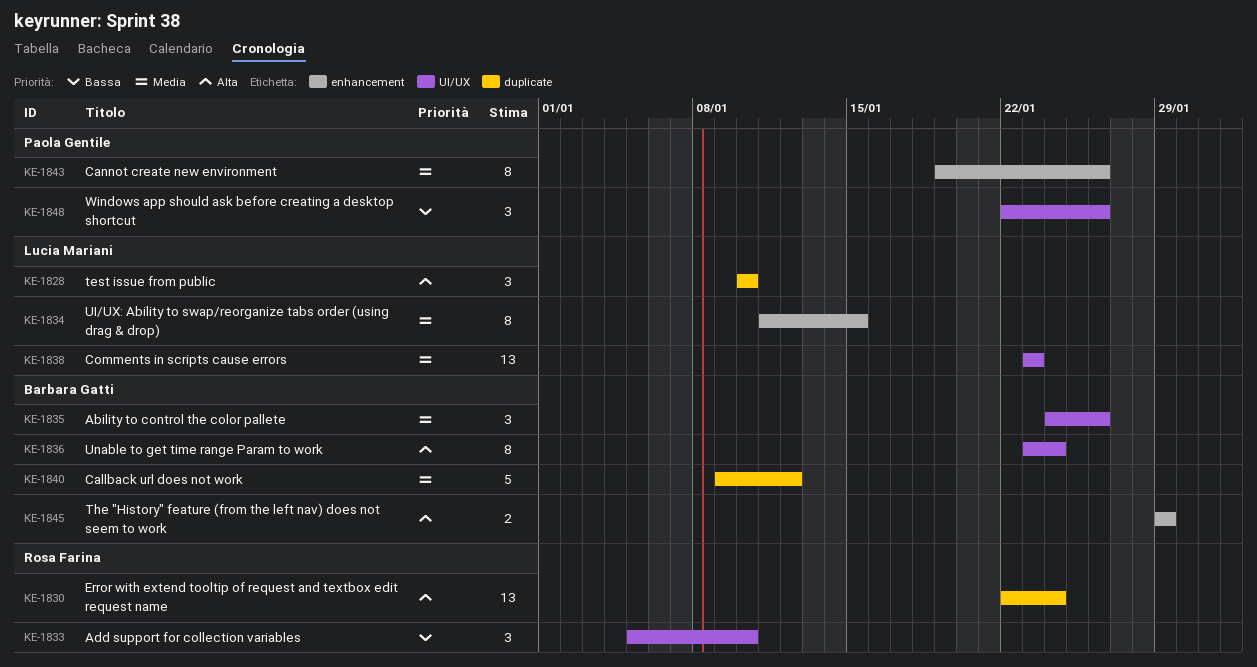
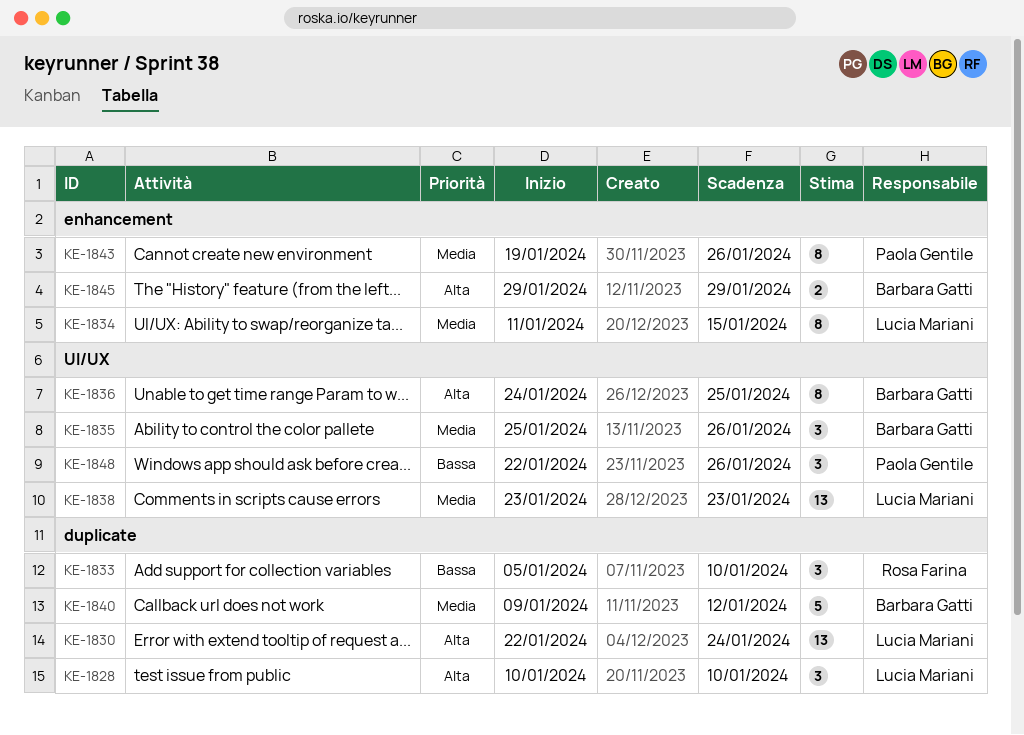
KE-1830, owner: Rosa Farina -> Lucia Mariani
KE-1833, label: UI/UX -> duplicate
KE-1835, start: Jan 24 -> Jan 25
KE-1836, start: Jan 23 -> Jan 24
KE-1836, due: Jan 24 -> Jan 25

